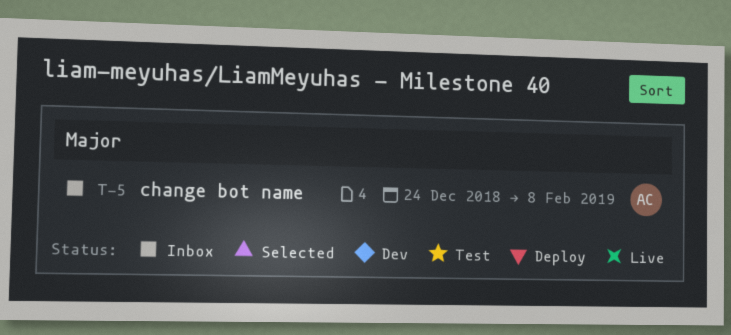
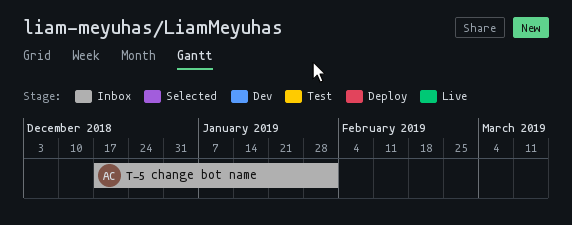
T-5, start: Dec 24 -> Dec 17
T-5, due: Feb 8 -> Feb 1

